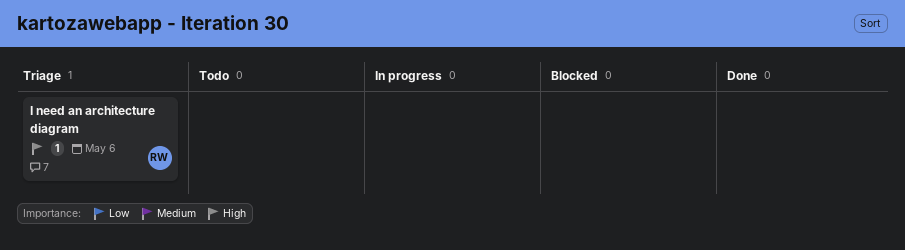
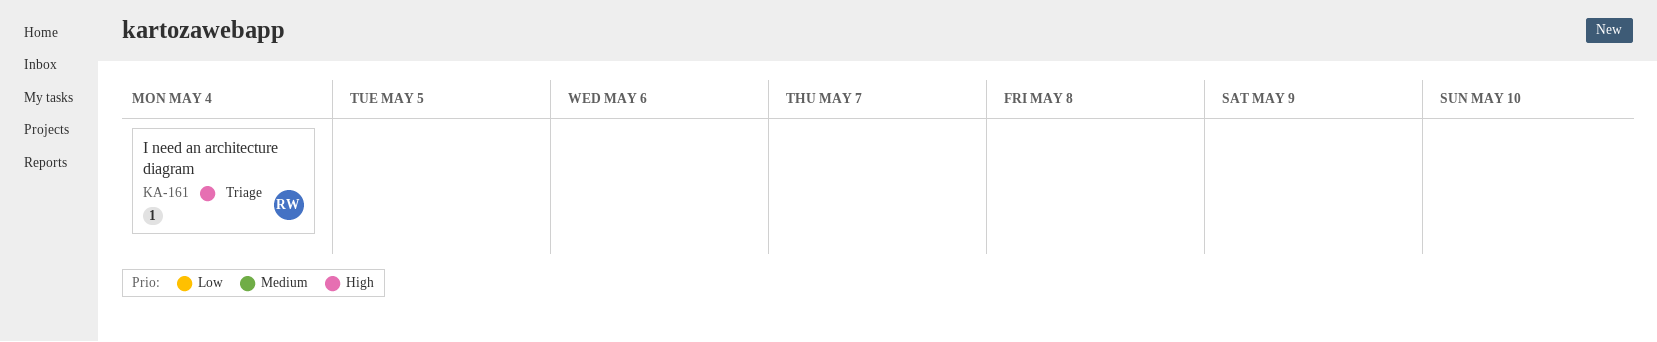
I need an architecture diagram, due: May 6 -> May 4

